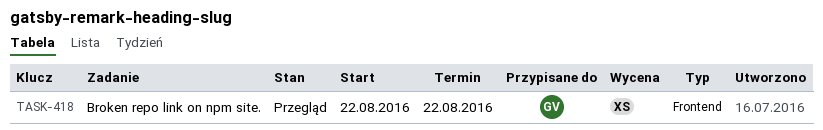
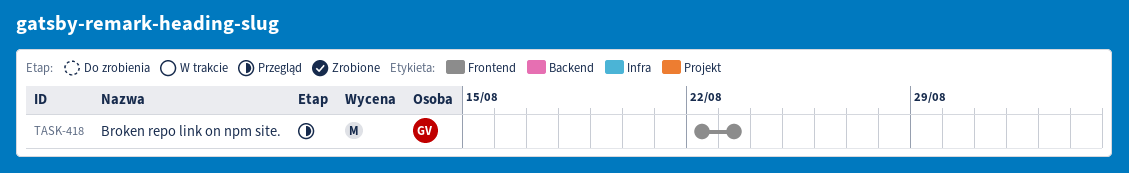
TASK-418, estimate: XS -> M
TASK-418, due: Aug 22 -> Aug 23

